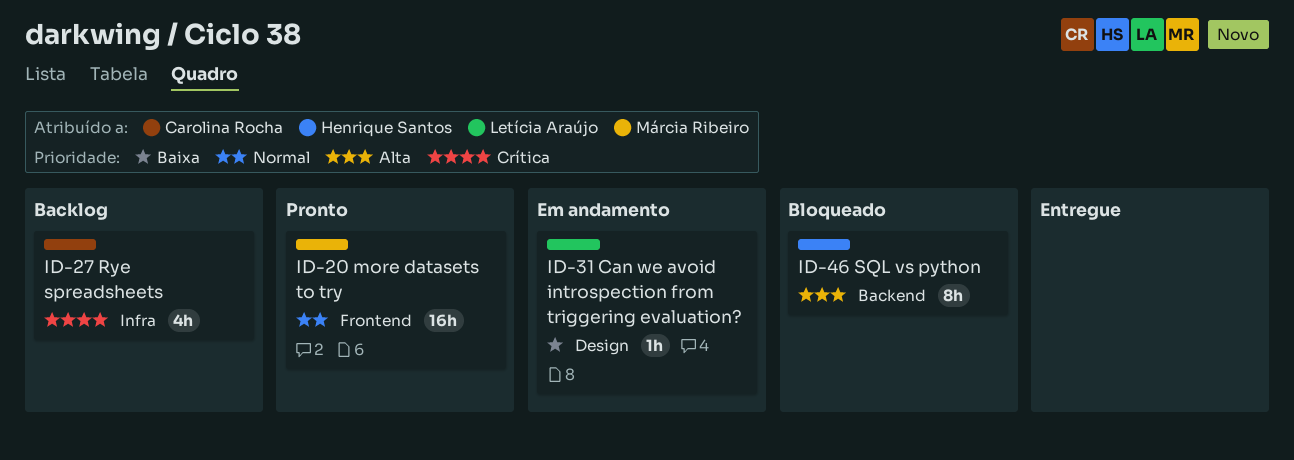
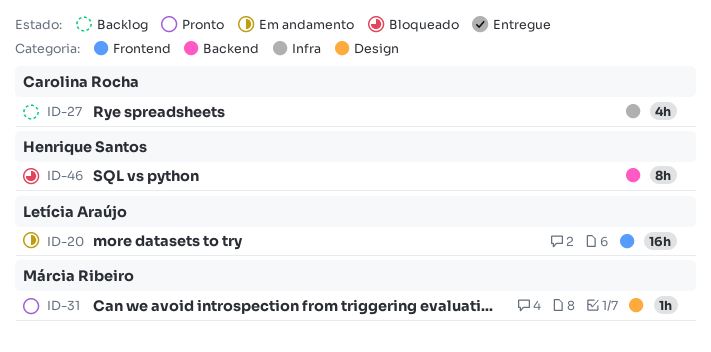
ID-20, status: Pronto -> Em andamento
ID-20, owner: Márcia Ribeiro -> Letícia Araújo
ID-31, status: Em andamento -> Pronto
ID-31, owner: Letícia Araújo -> Márcia Ribeiro

